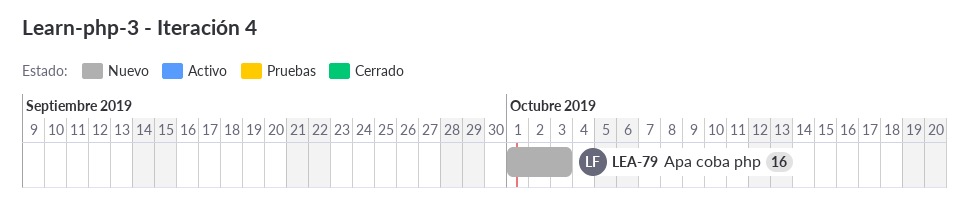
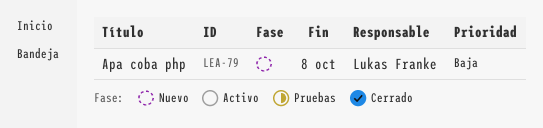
LEA-79, due: Oct 3 -> Oct 8

